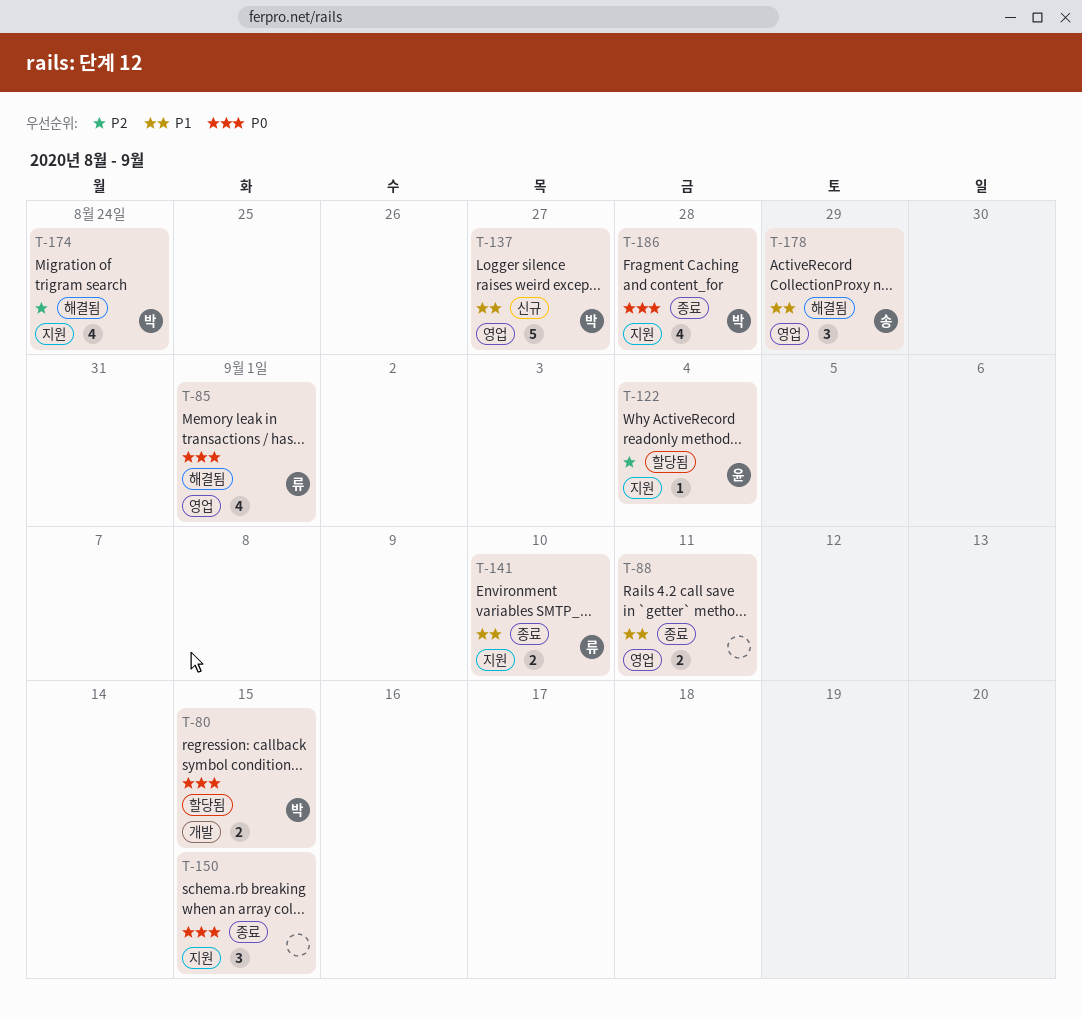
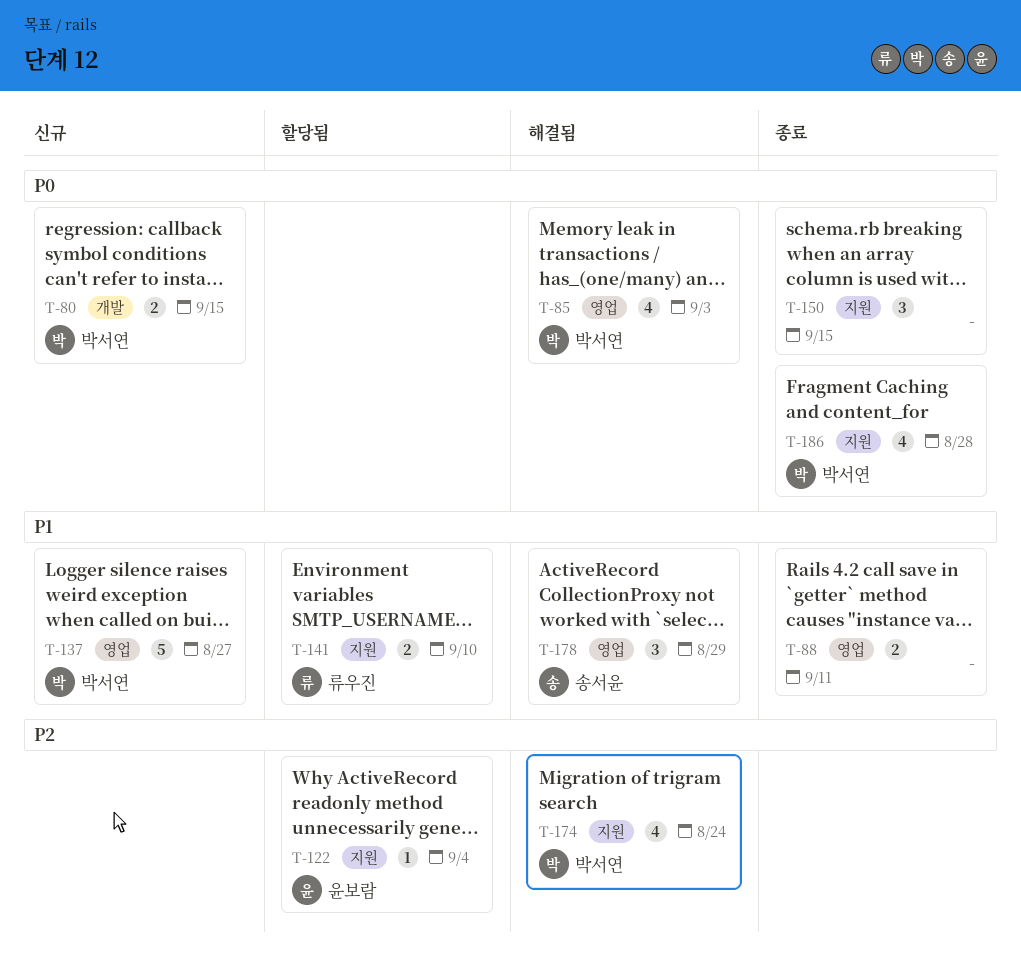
T-80, status: 할당됨 -> 신규
T-85, owner: 류우진 -> 박서연
T-85, due: Sep 1 -> Sep 3
T-141, status: 종료 -> 할당됨

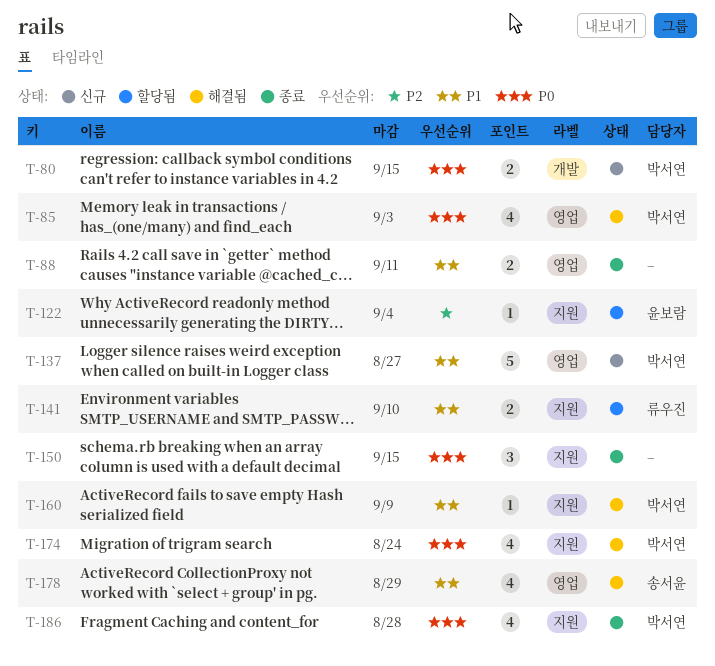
T-160: none -> present
T-174, priority: P2 -> P0
T-178, estimate: 3 -> 4

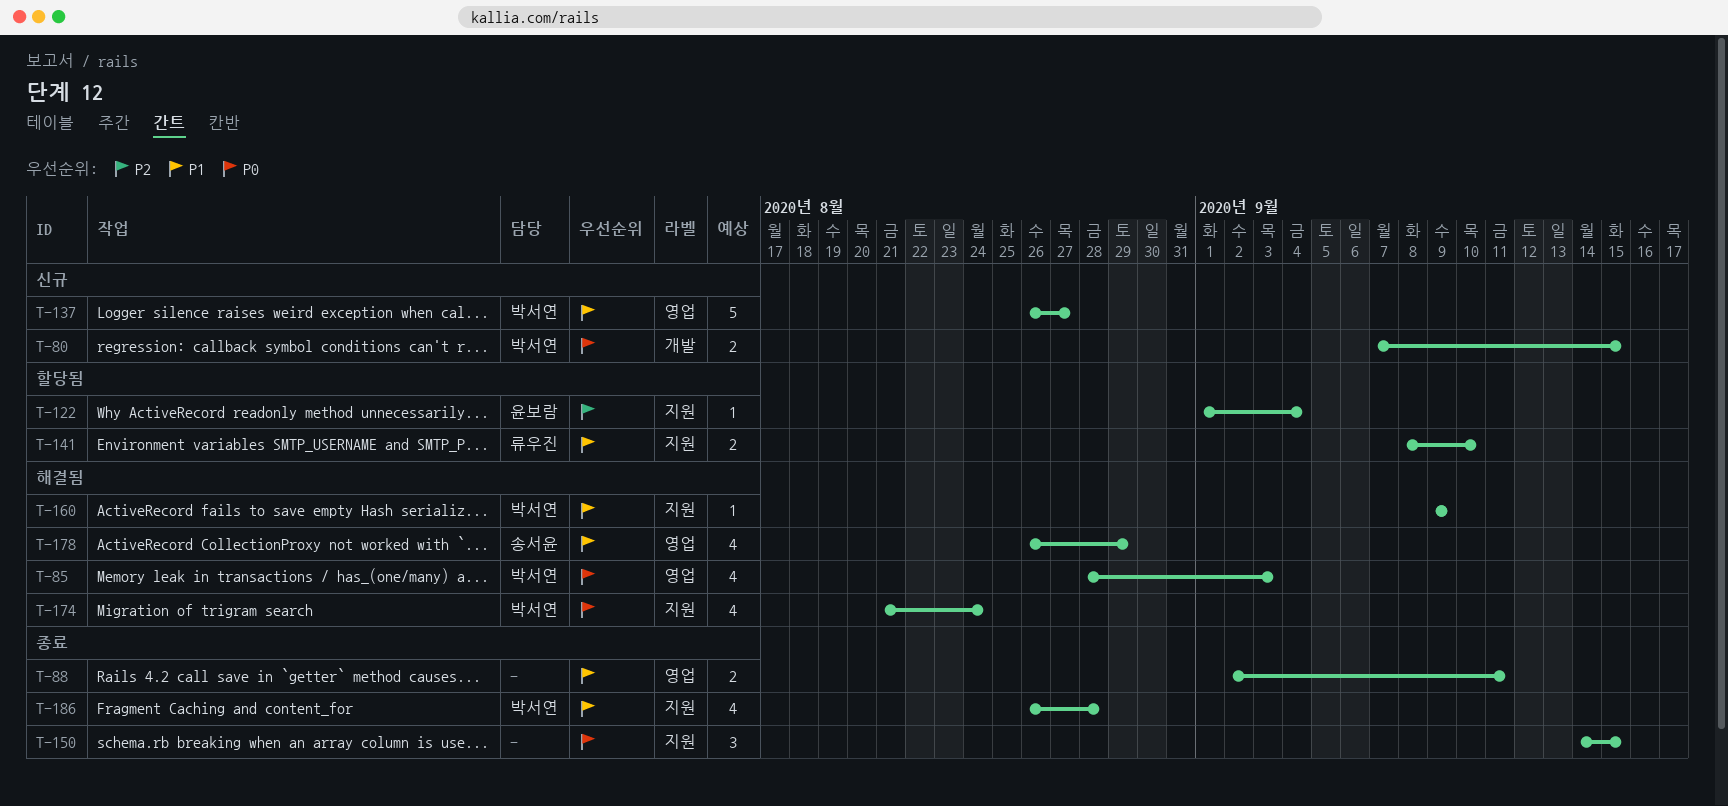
T-186, priority: P0 -> P1

